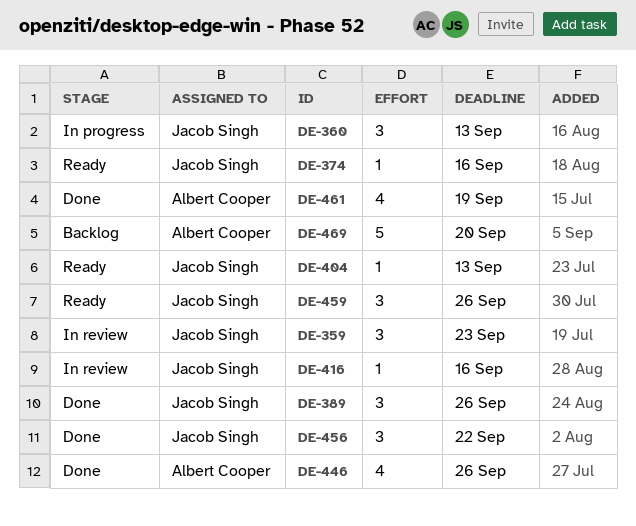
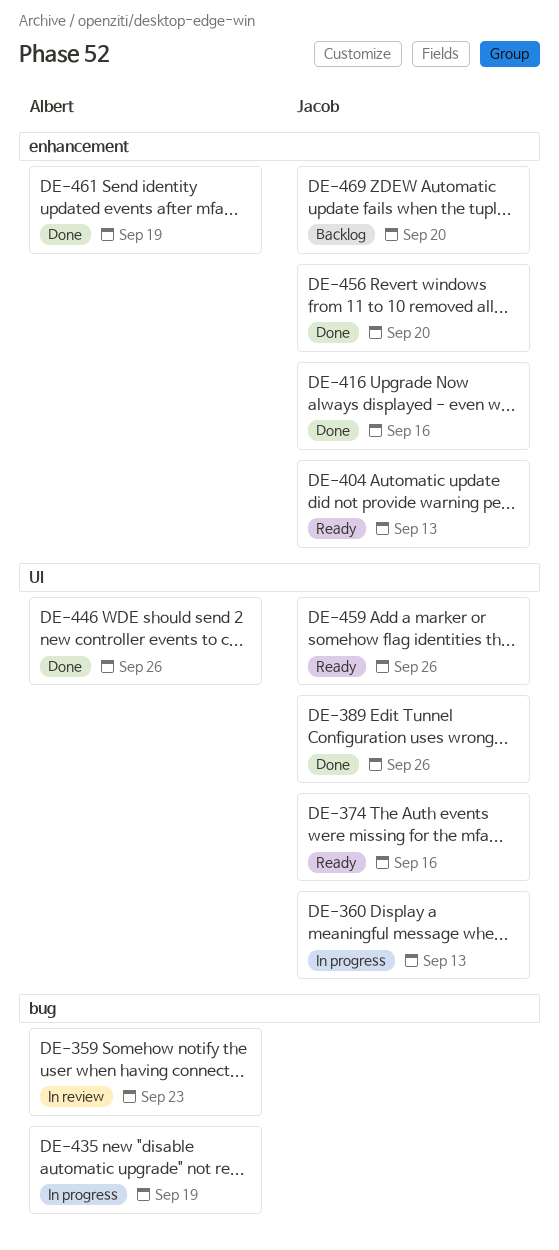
DE-359, owner: Jacob Singh -> Albert Cooper
DE-416, status: In review -> Done
DE-435: none -> present
DE-456, due: Sep 22 -> Sep 20
DE-469, owner: Albert Cooper -> Jacob Singh

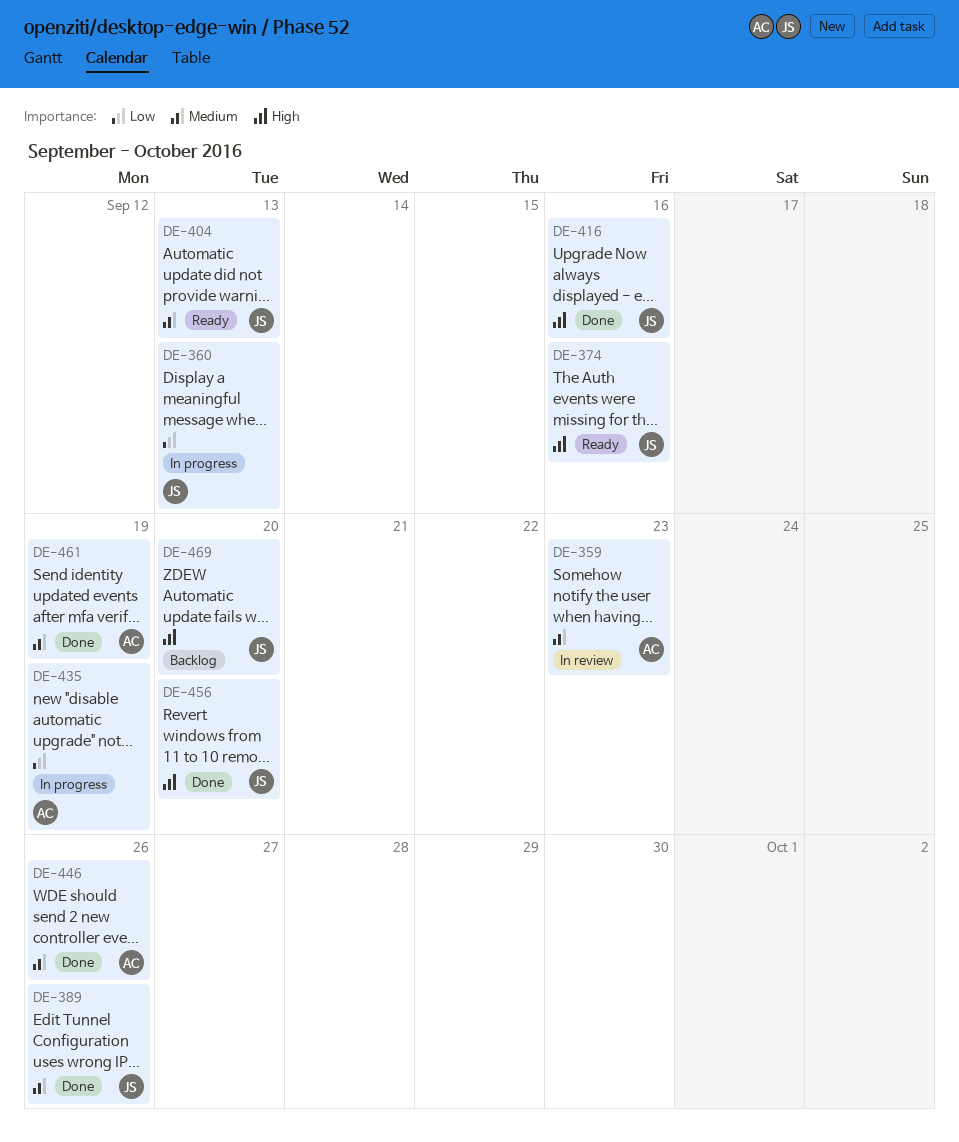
DE-459: present -> none

